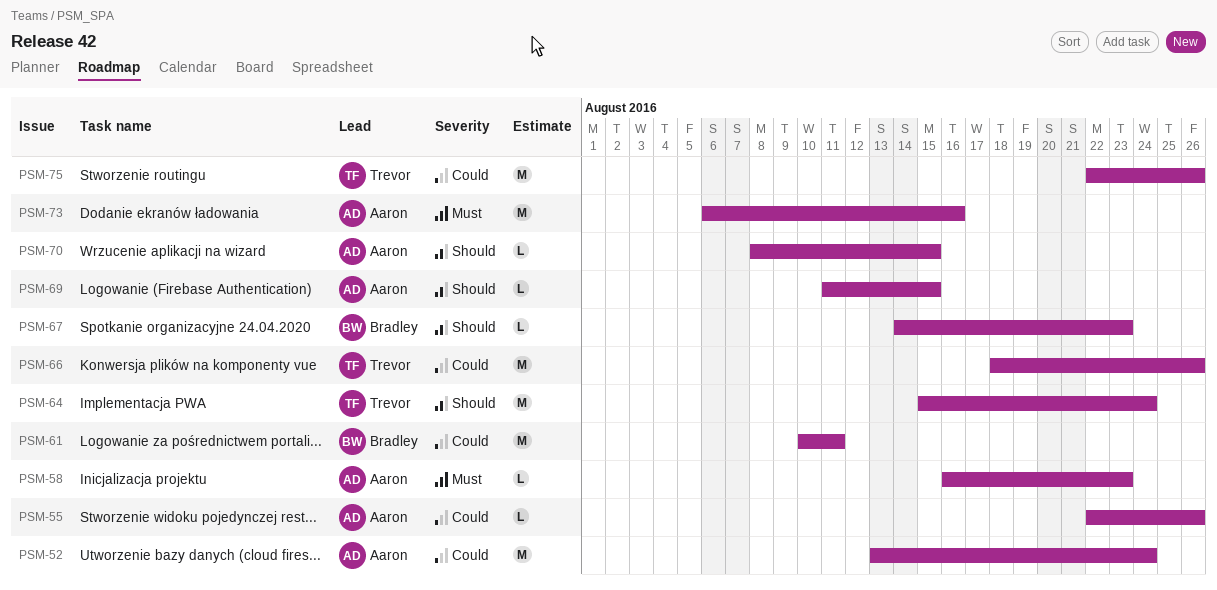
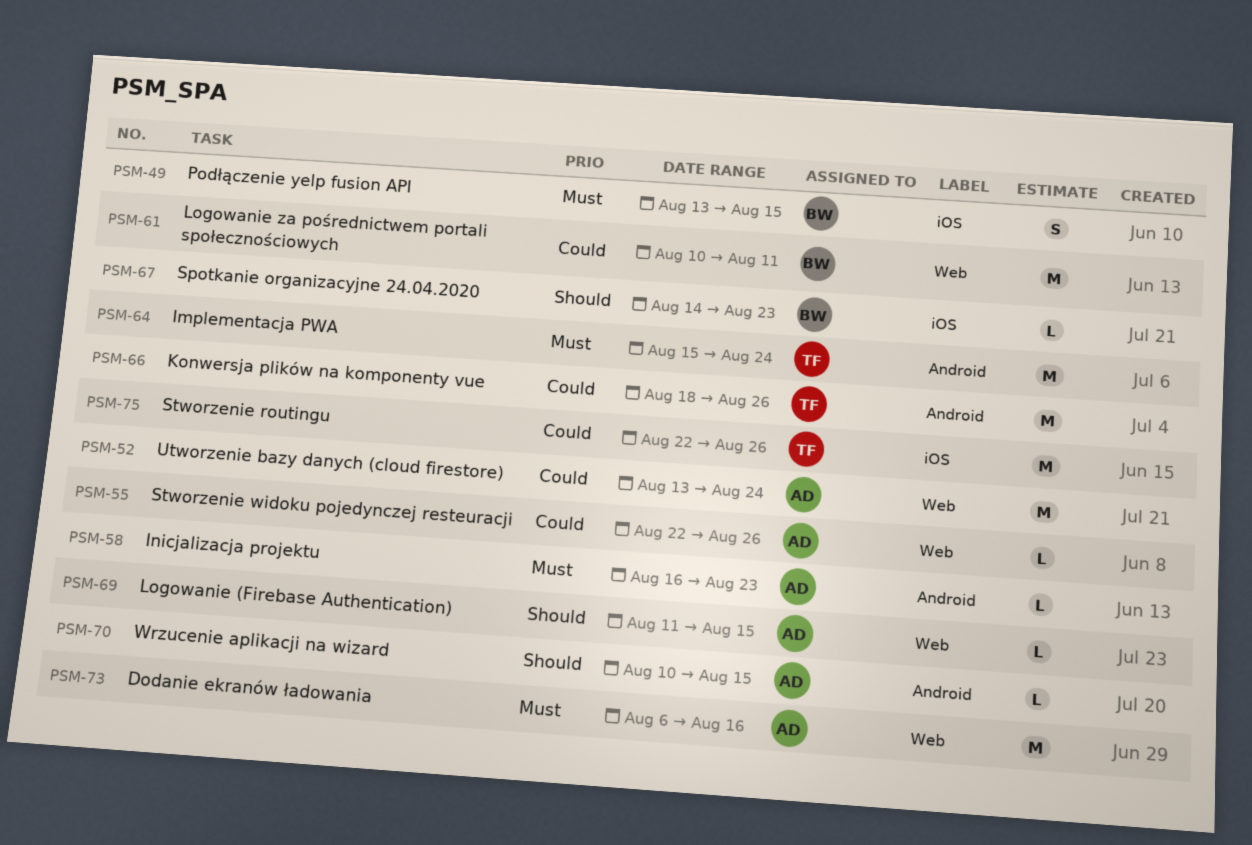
PSM-49: none -> present
PSM-64, priority: Should -> Must
PSM-70, start: Aug 8 -> Aug 10

